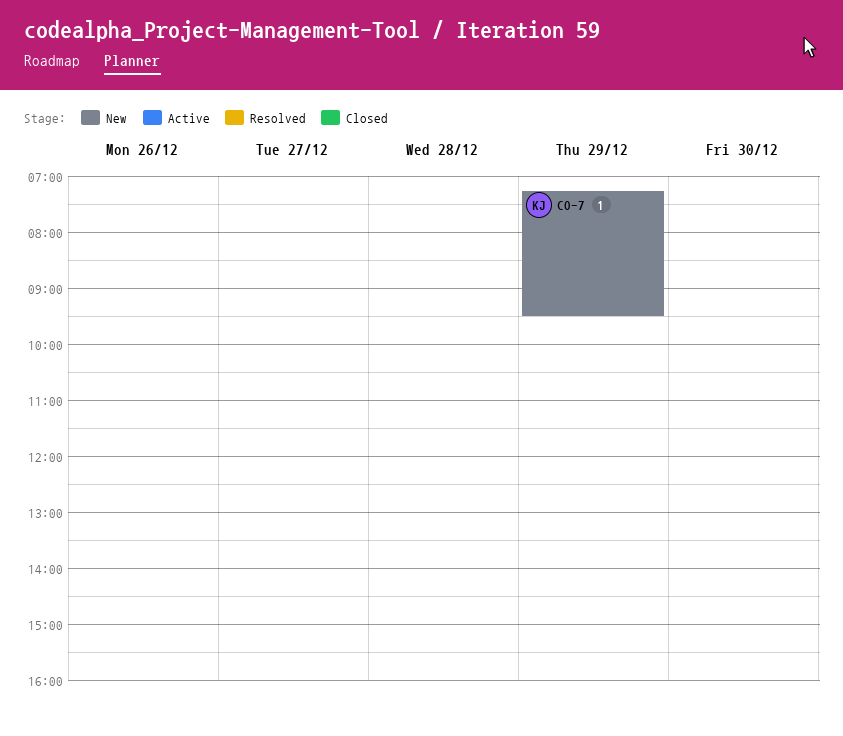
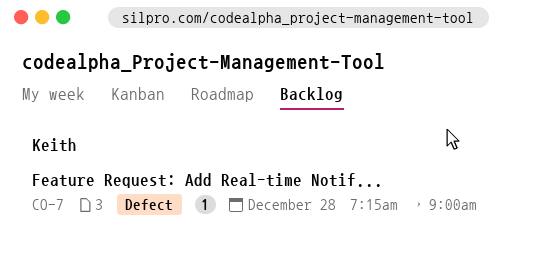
CO-7, day: Dec 29 -> Dec 28
CO-7, ends: 09:30 -> 09:00

